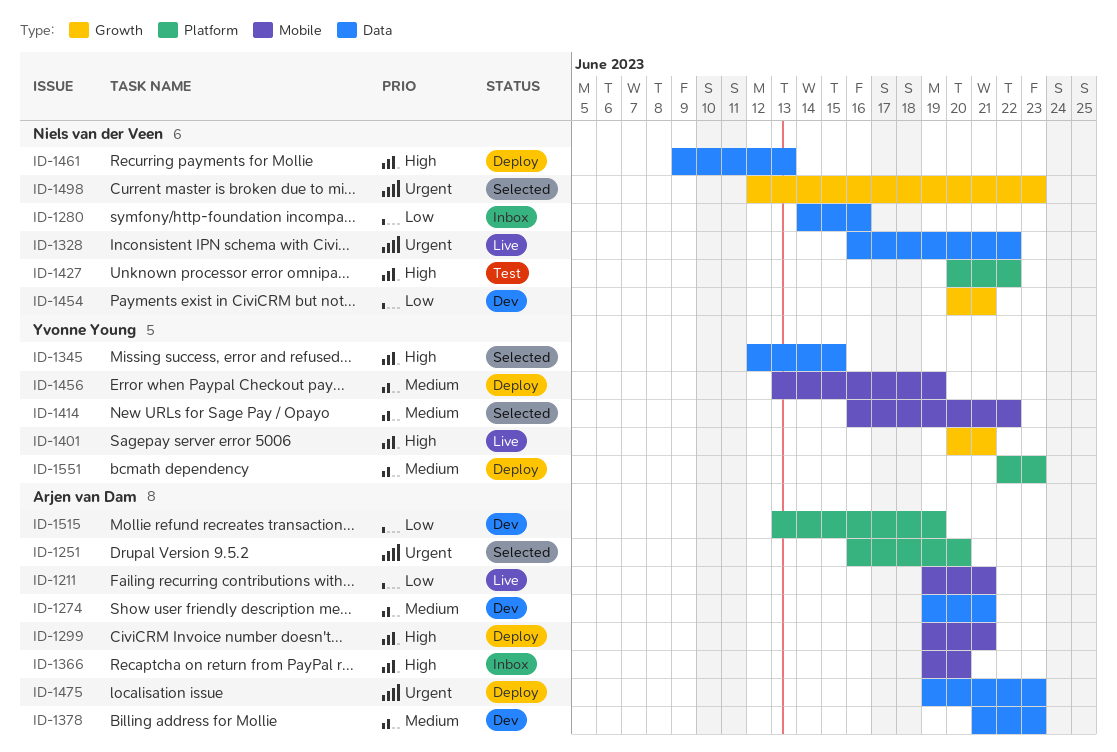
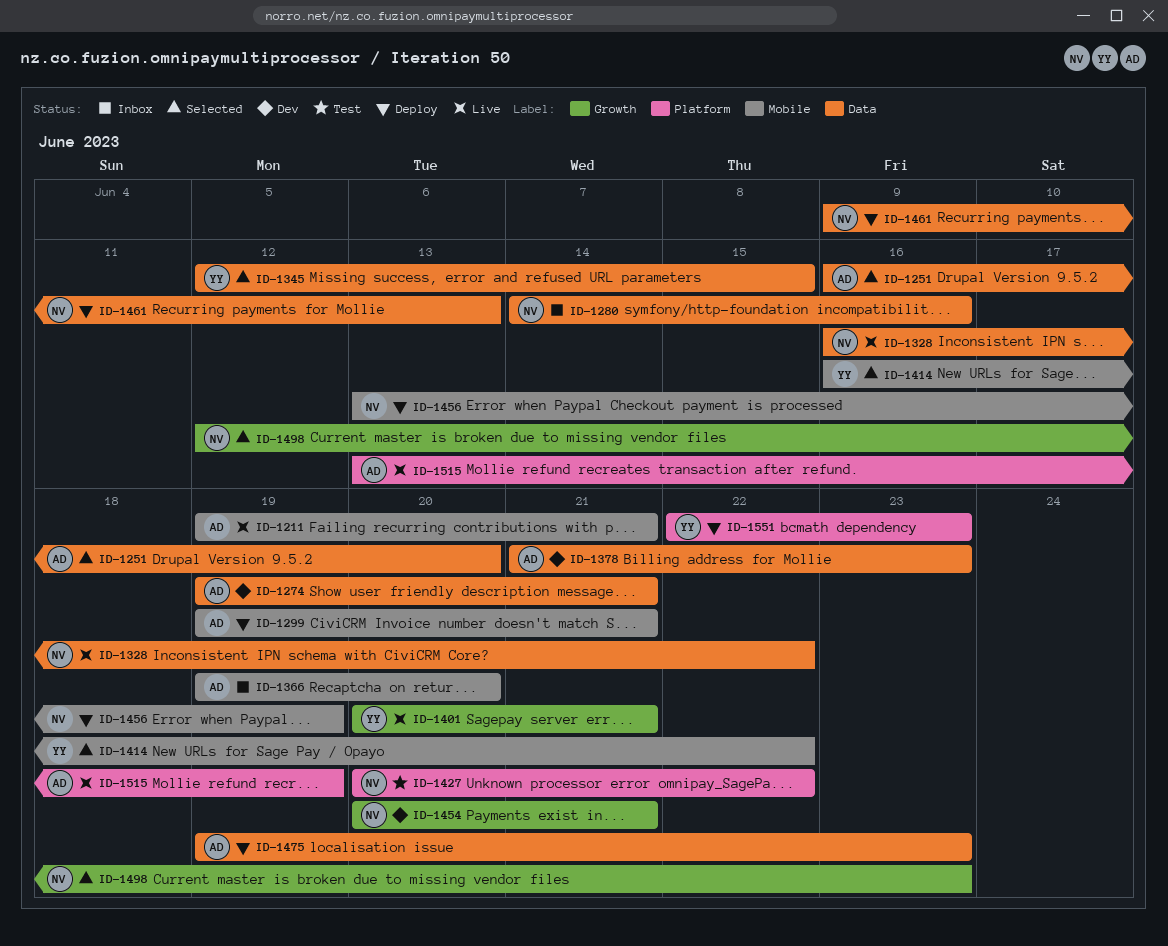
ID-1251, label: Platform -> Data
ID-1456, owner: Yvonne Young -> Niels van der Veen
ID-1515, status: Dev -> Live

